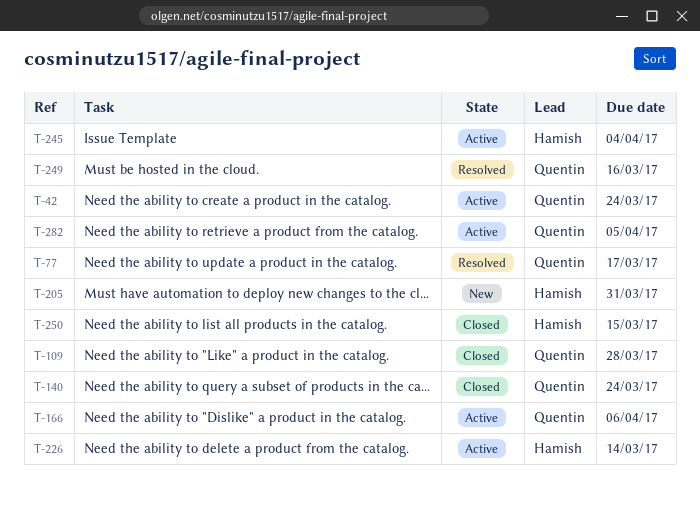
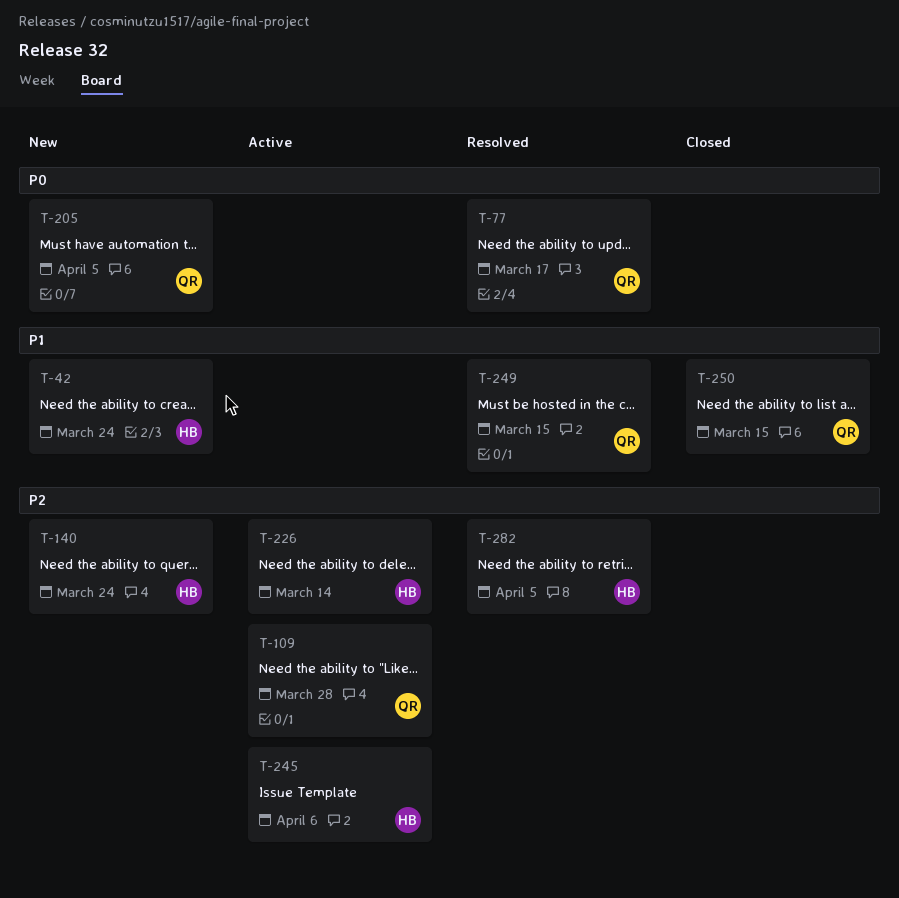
T-42, status: Active -> New
T-42, owner: Quentin -> Hamish
T-109, status: Closed -> Active
T-140, status: Closed -> New
T-140, owner: Quentin -> Hamish
T-166: present -> none
T-205, owner: Hamish -> Quentin
T-205, due: Mar 31 -> Apr 5
T-245, due: Apr 4 -> Apr 6
T-249, due: Mar 16 -> Mar 15
T-250, owner: Hamish -> Quentin
T-282, status: Active -> Resolved
T-282, owner: Quentin -> Hamish

